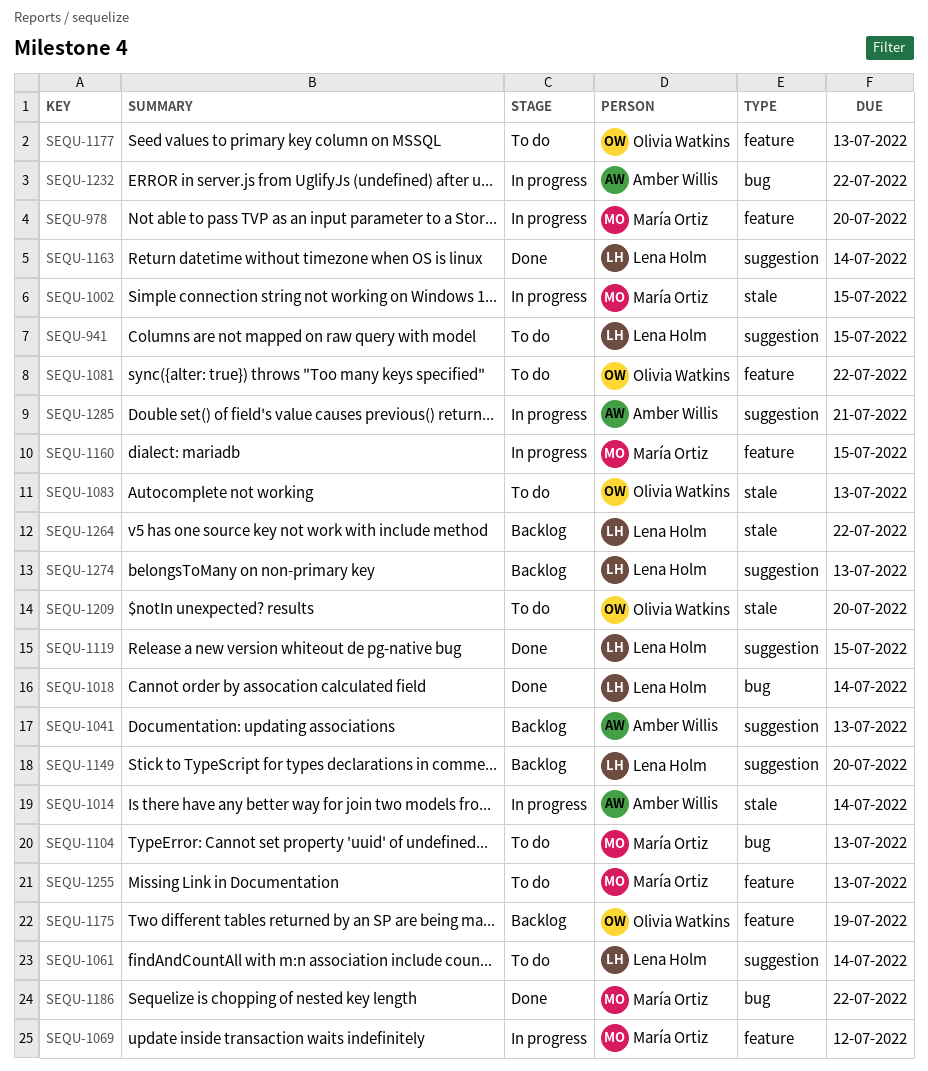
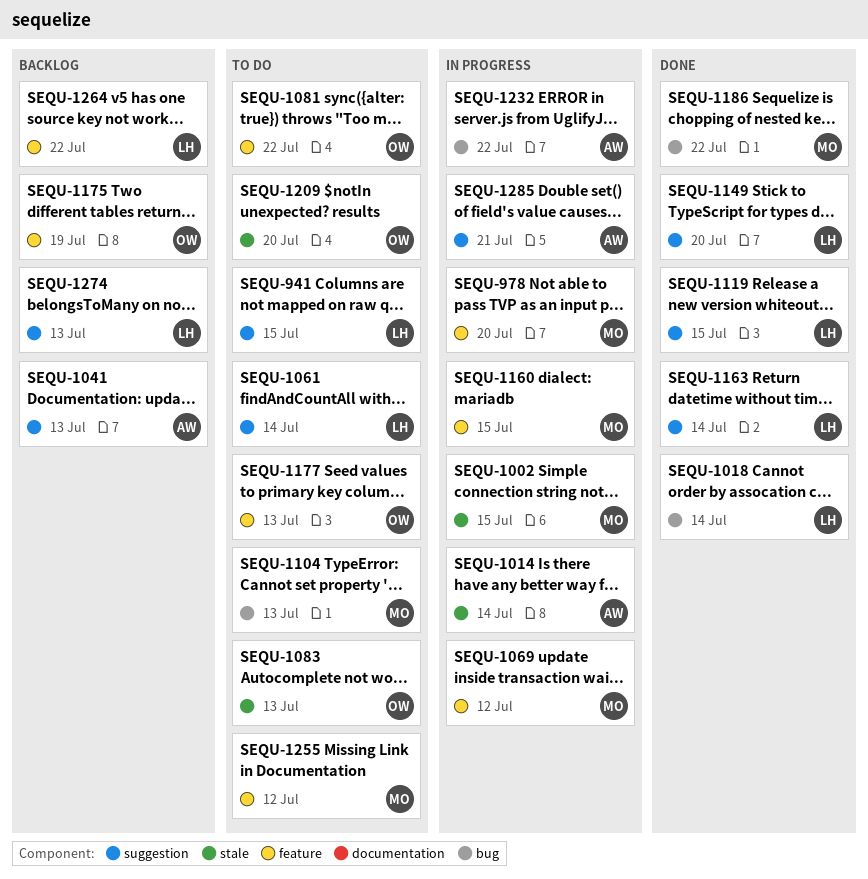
SEQU-1149, status: Backlog -> Done
SEQU-1255, due: Jul 13 -> Jul 12
SEQU-1264, label: stale -> feature

